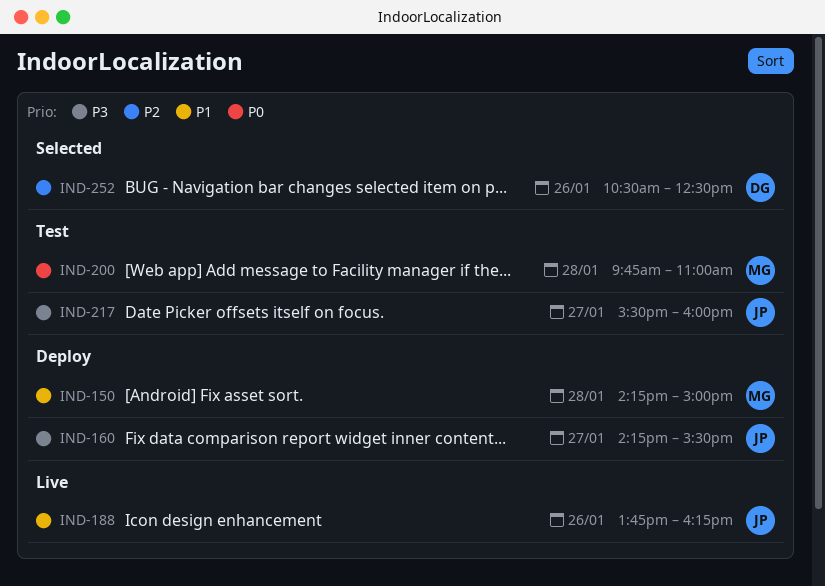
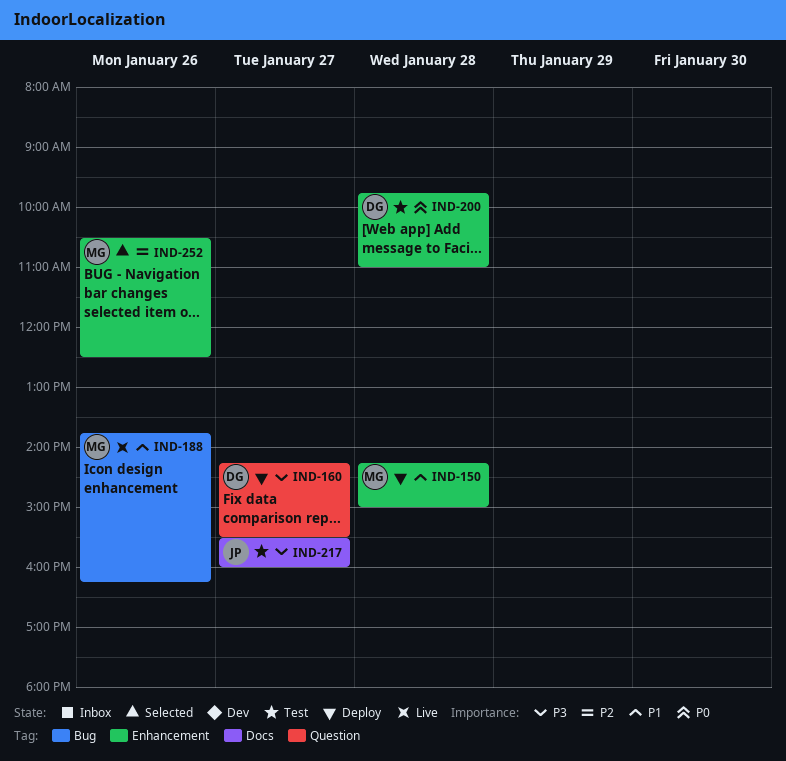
IND-160, owner: JP -> DG
IND-188, owner: JP -> MG
IND-200, owner: MG -> DG
IND-252, owner: DG -> MG

